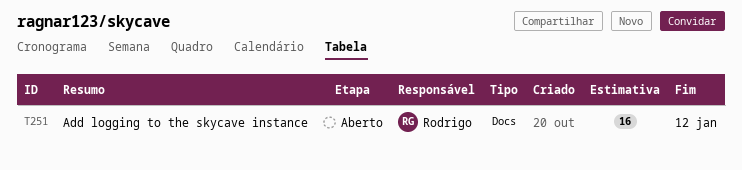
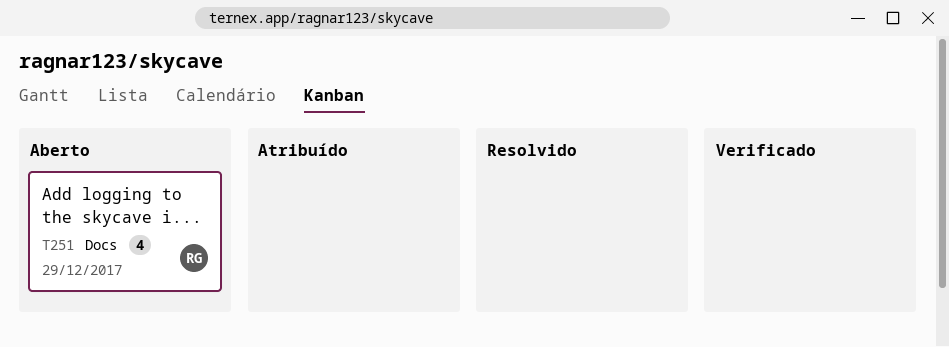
T251, estimate: 16 -> 4
T251, due: Jan 12 -> Dec 29

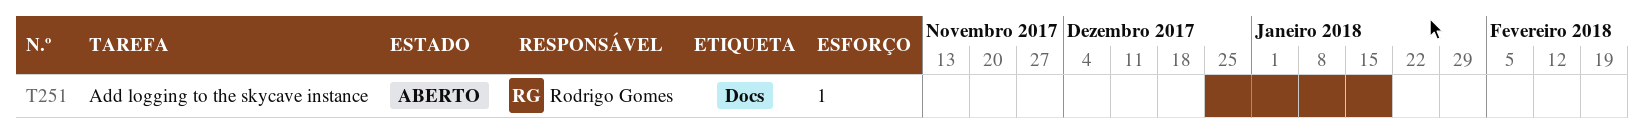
T251, estimate: 4 -> 1
T251, due: Dec 29 -> Jan 19

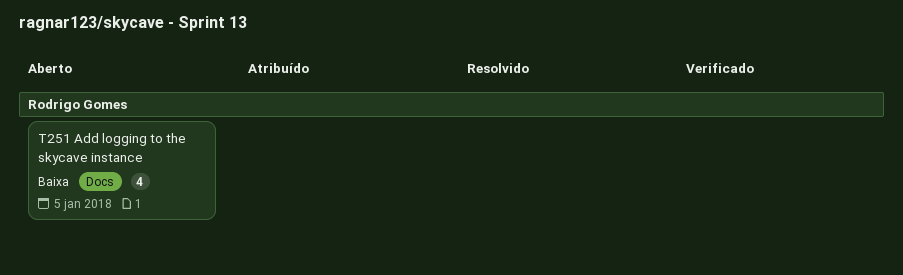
T251, estimate: 1 -> 4
T251, due: Jan 19 -> Jan 5

